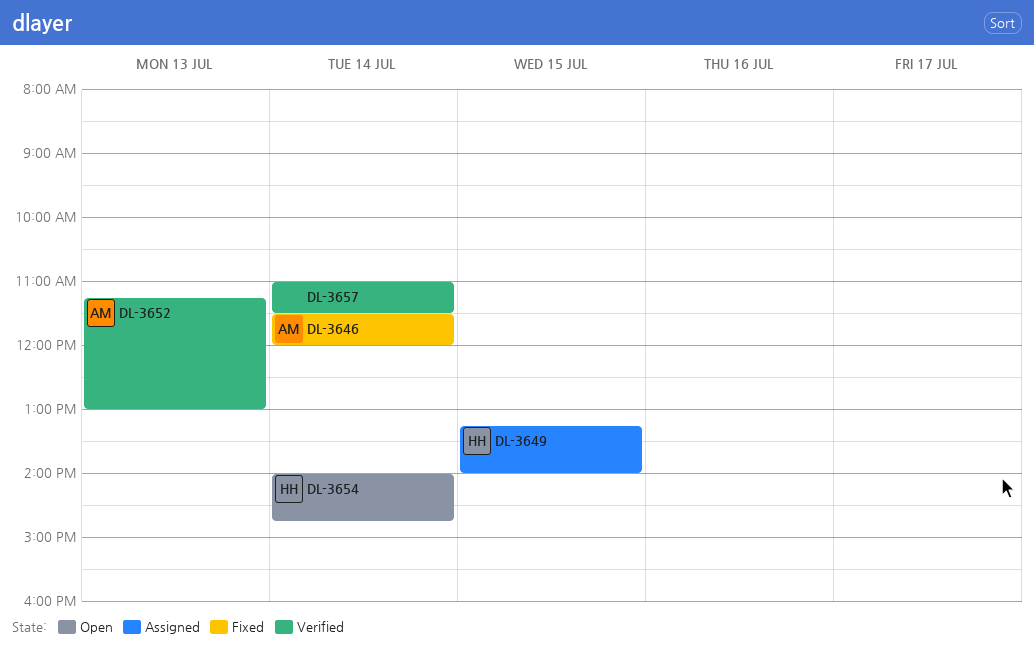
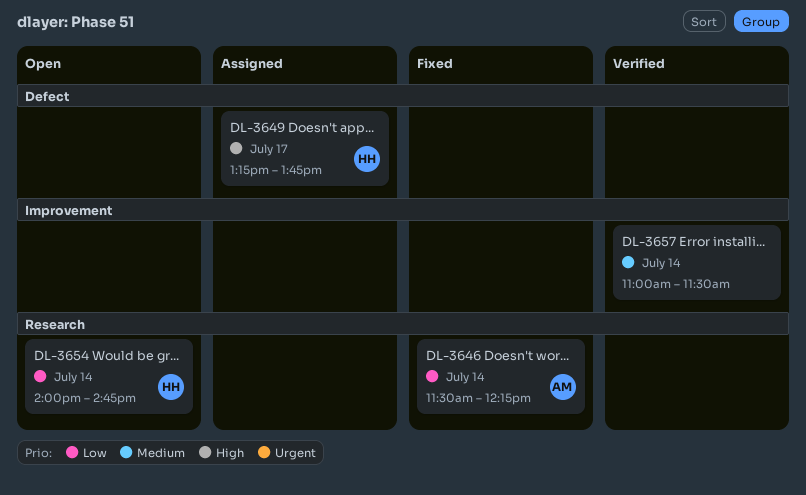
DL-3646, ends: 12:00 -> 12:15
DL-3649, day: Jul 15 -> Jul 17
DL-3649, ends: 14:00 -> 13:45
DL-3652: present -> none

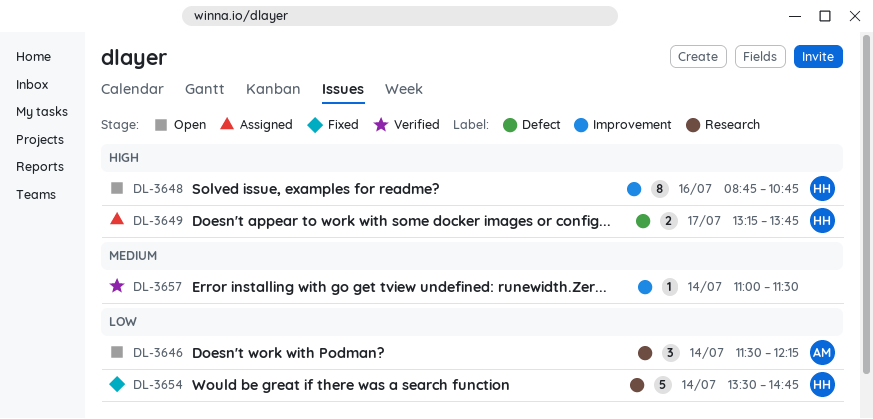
DL-3646, status: Fixed -> Open
DL-3648: none -> present
DL-3654, status: Open -> Fixed
DL-3654, begins: 14:00 -> 13:30

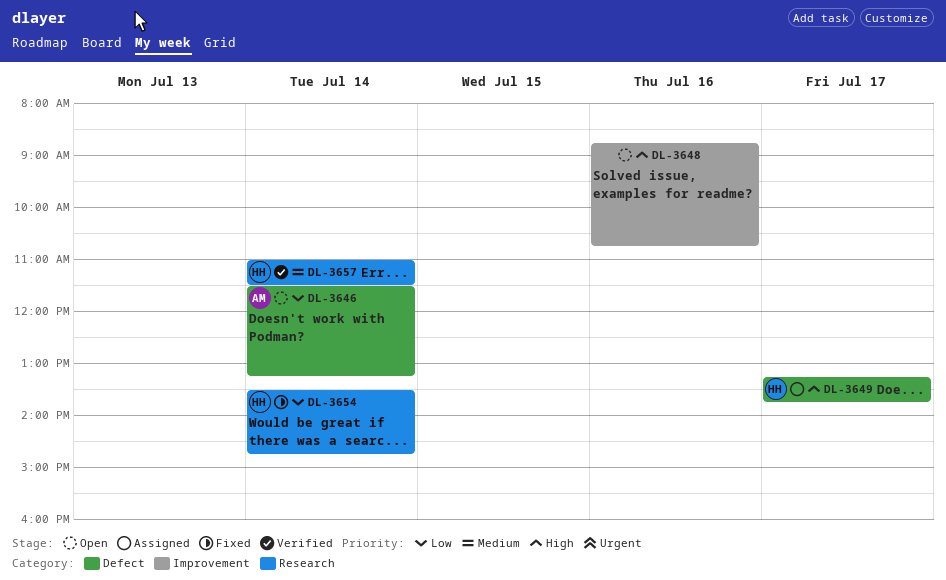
DL-3646, label: Research -> Defect
DL-3646, ends: 12:15 -> 13:15
DL-3648, owner: HH -> none
DL-3657, owner: none -> HH
DL-3657, label: Improvement -> Research

